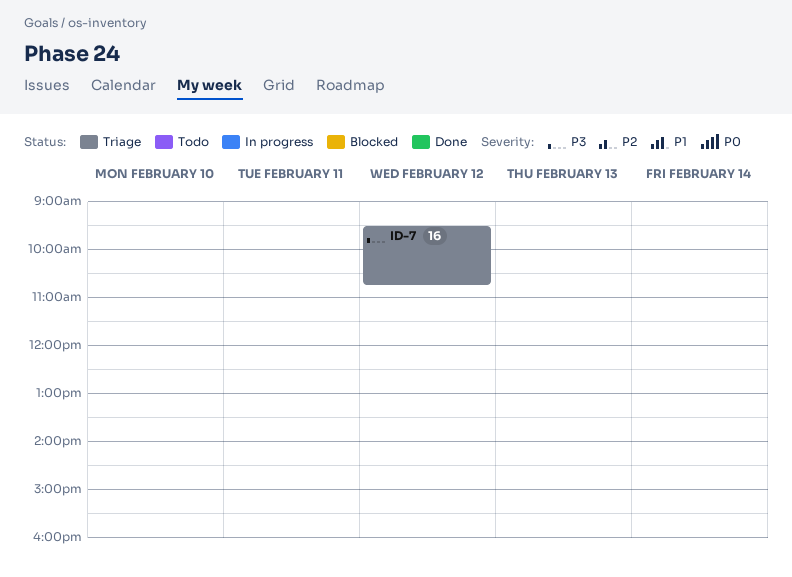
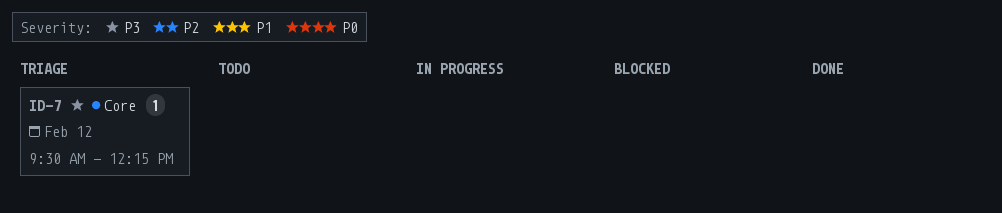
ID-7, estimate: 16 -> 1
ID-7, ends: 10:45 -> 12:15

